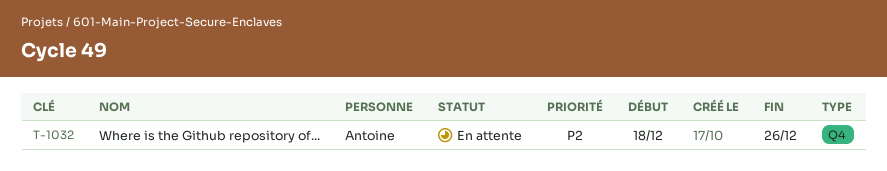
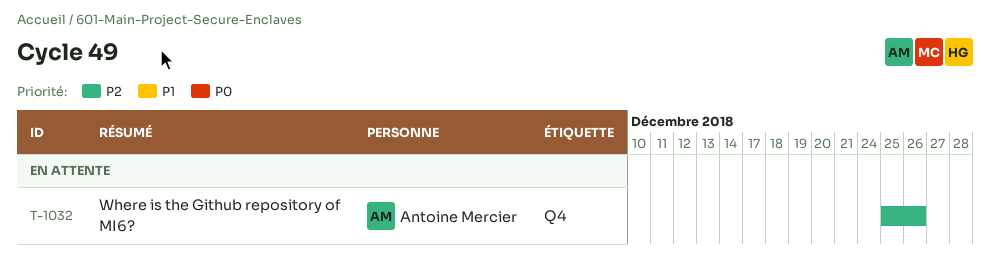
T-1032, start: Dec 18 -> Dec 25

